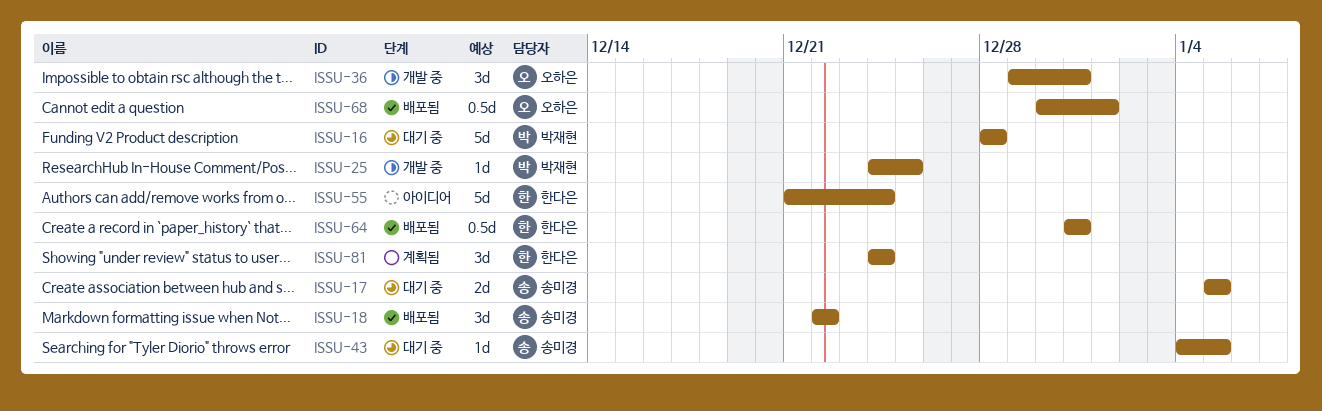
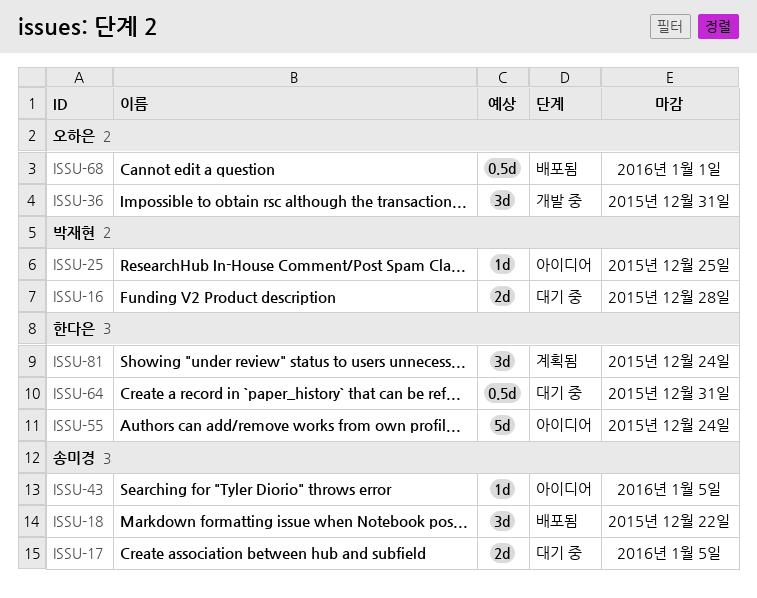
ISSU-16, estimate: 5d -> 2d
ISSU-25, status: 개발 중 -> 아이디어
ISSU-43, status: 대기 중 -> 아이디어
ISSU-64, status: 배포됨 -> 대기 중

